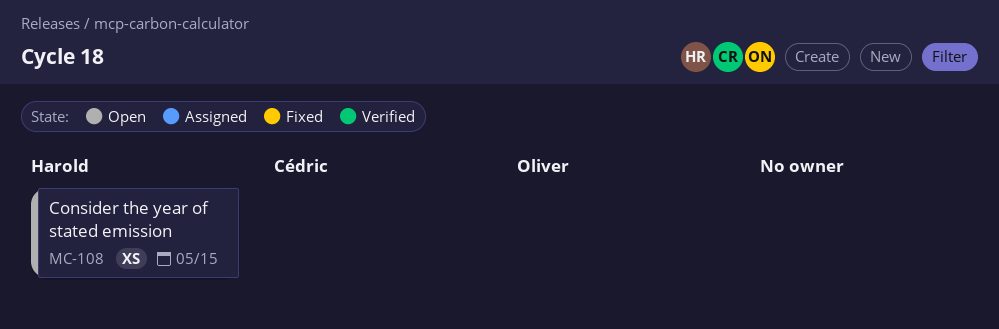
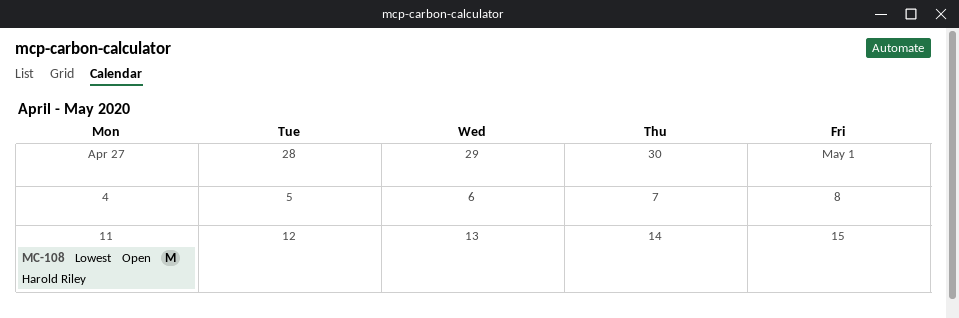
MC-108, estimate: XS -> M
MC-108, due: May 15 -> May 11

